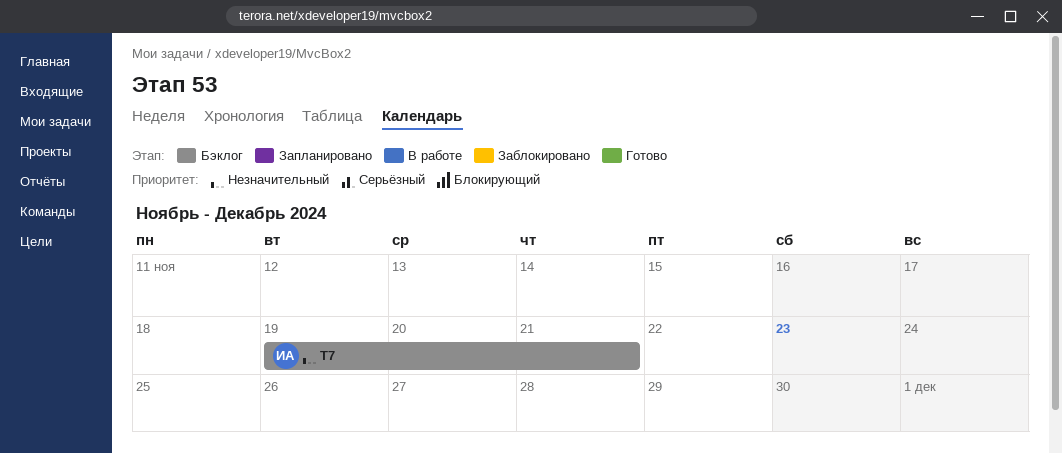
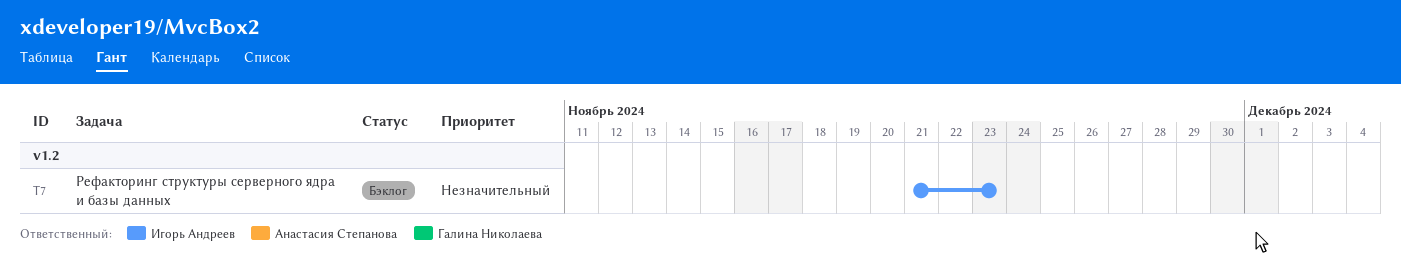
T7, start: Nov 19 -> Nov 21
T7, due: Nov 21 -> Nov 23

